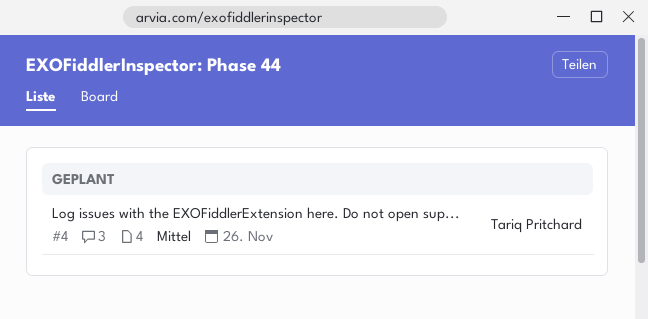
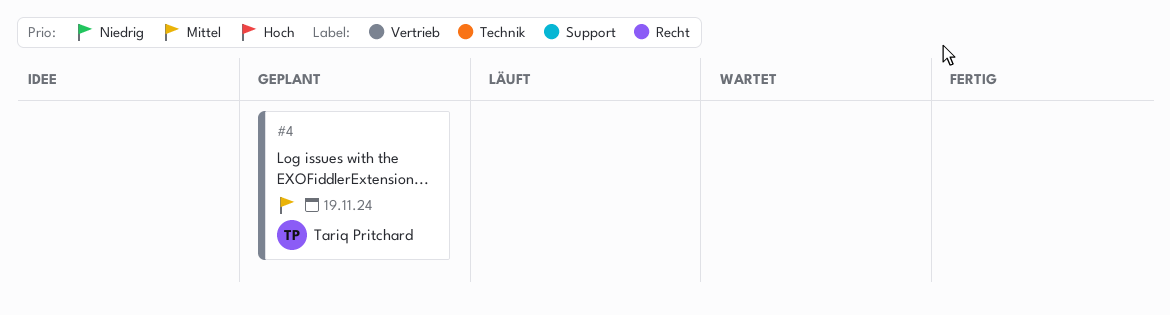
#4, due: Nov 26 -> Nov 19

